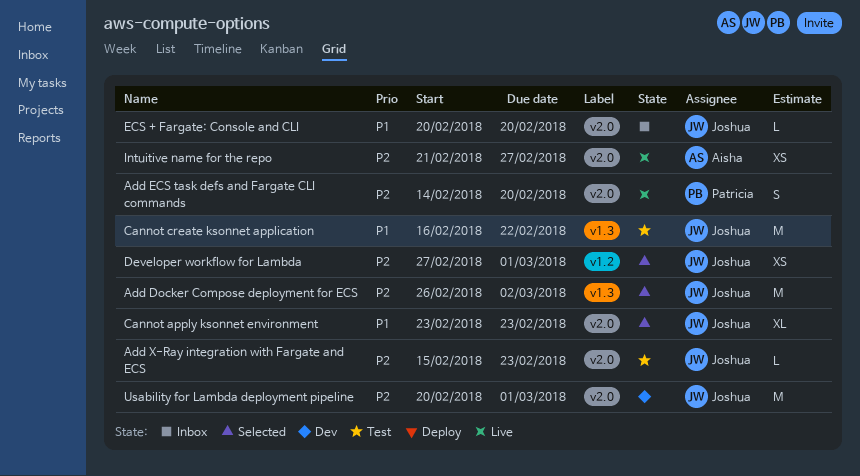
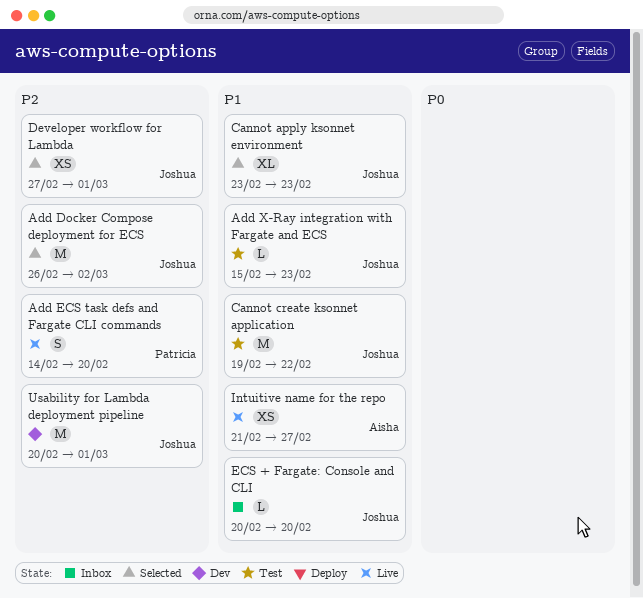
Add X-Ray integration with Fargate and ECS, priority: P2 -> P1
Cannot create ksonnet application, start: Feb 16 -> Feb 19
Intuitive name for the repo, priority: P2 -> P1

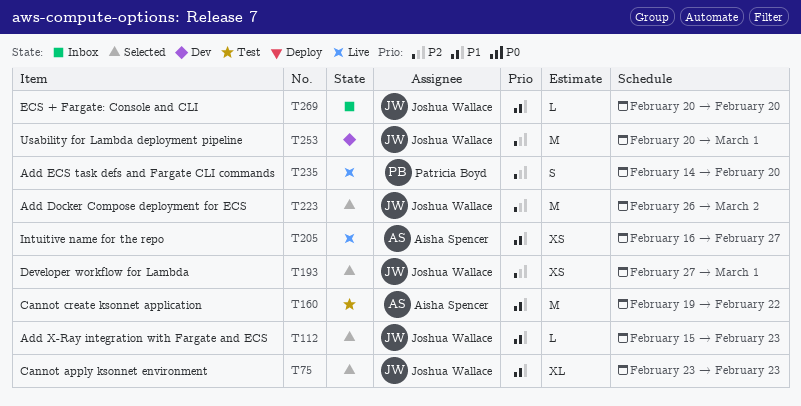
Add X-Ray integration with Fargate and ECS, status: Test -> Selected
Cannot create ksonnet application, owner: Joshua Wallace -> Aisha Spencer
Intuitive name for the repo, start: Feb 21 -> Feb 16

